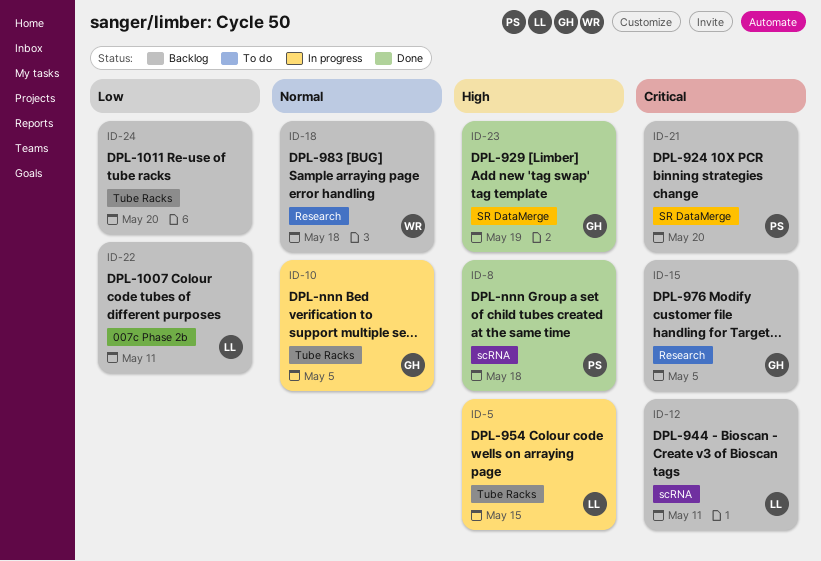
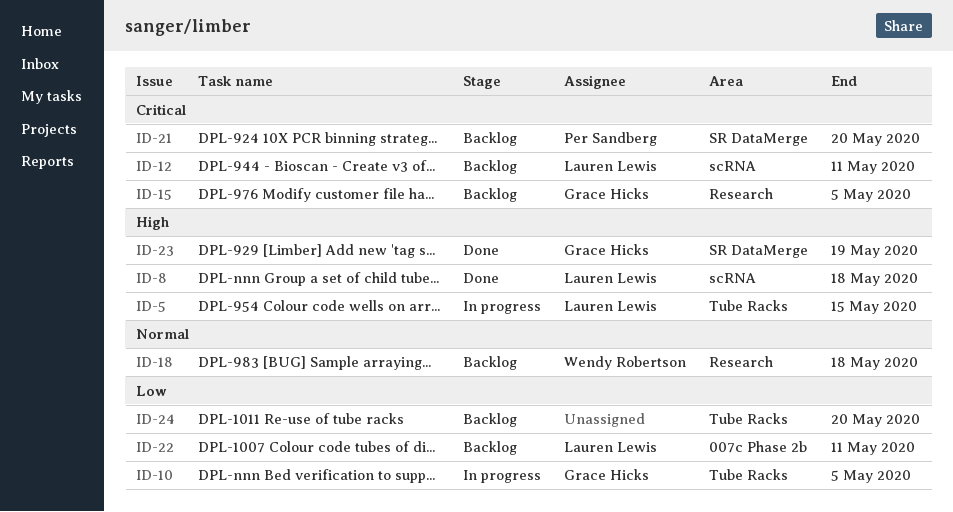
ID-8, owner: Per Sandberg -> Lauren Lewis
ID-10, priority: Normal -> Low

